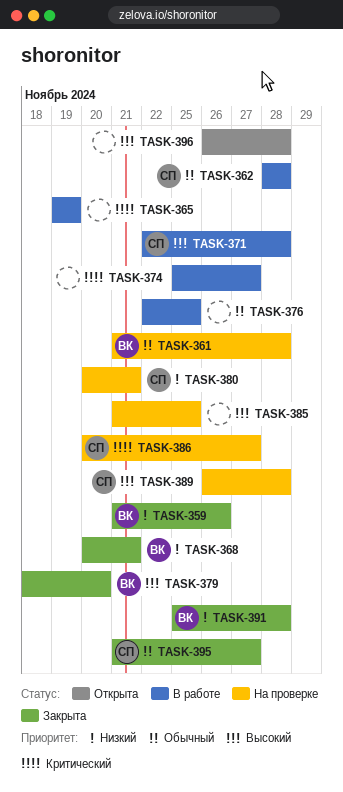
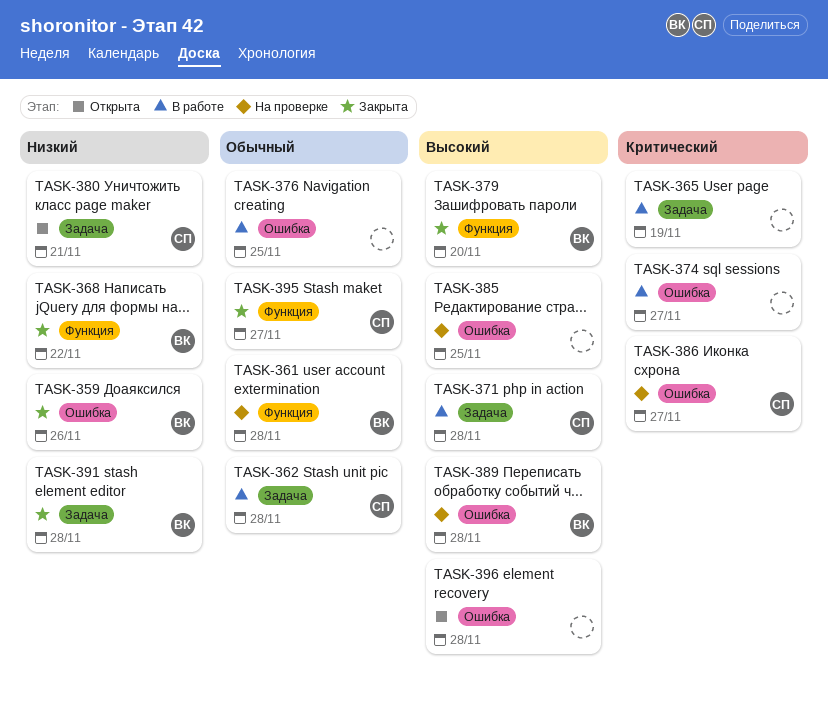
TASK-368, due: Nov 21 -> Nov 22
TASK-380, status: На проверке -> Открыта
TASK-389, owner: СП -> ВК

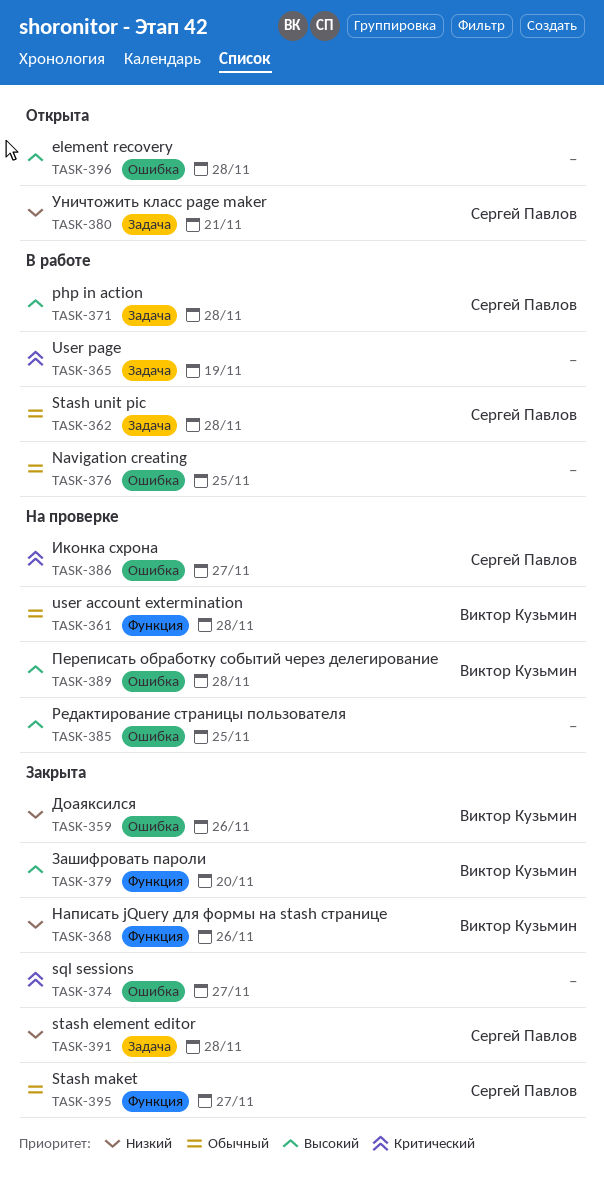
TASK-368, due: Nov 22 -> Nov 26
TASK-374, status: В работе -> Закрыта
TASK-391, owner: Виктор Кузьмин -> Сергей Павлов

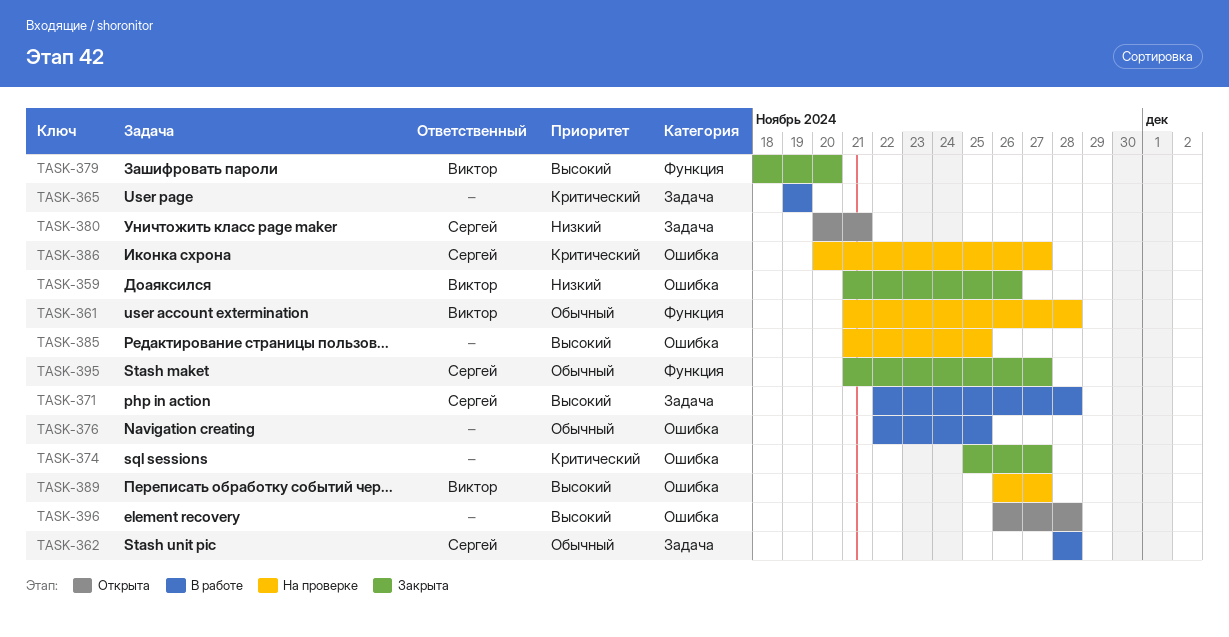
TASK-368: present -> none
TASK-389, due: Nov 28 -> Nov 27
TASK-391: present -> none

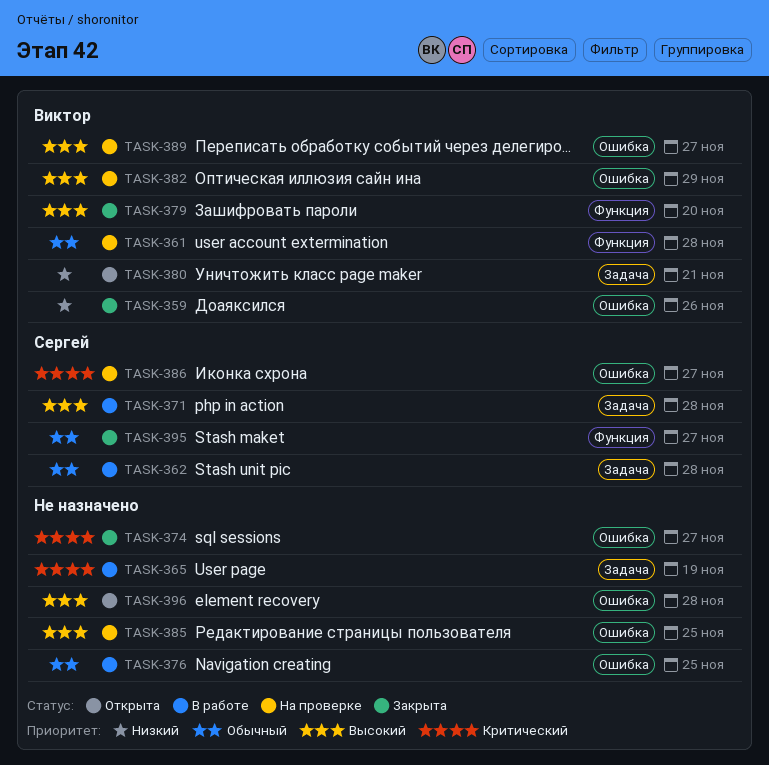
TASK-380, owner: Сергей -> Виктор
TASK-382: none -> present

